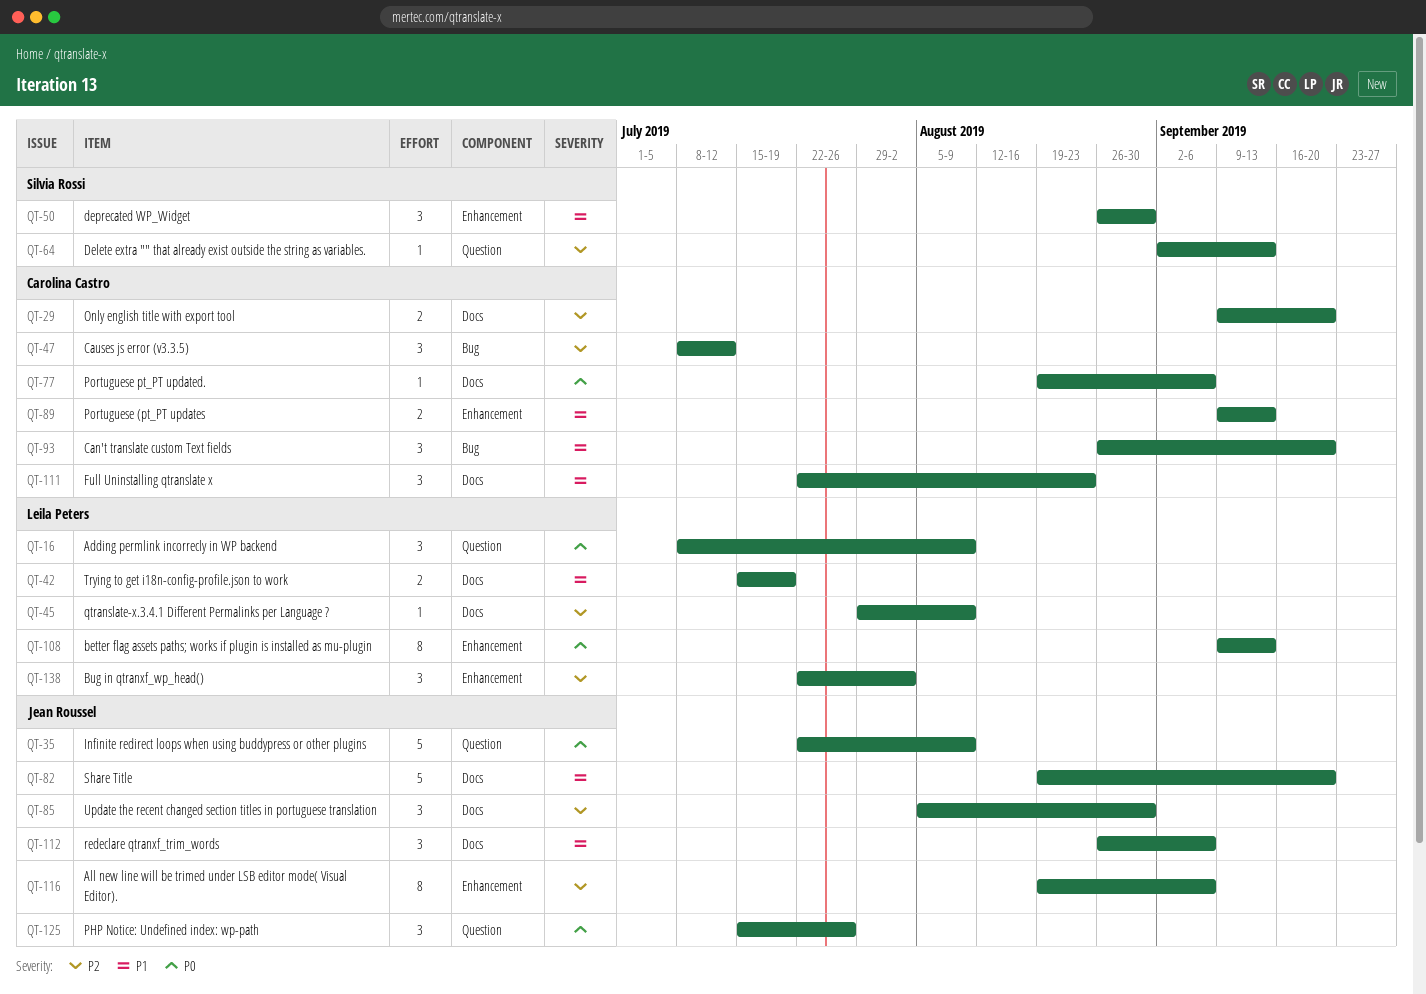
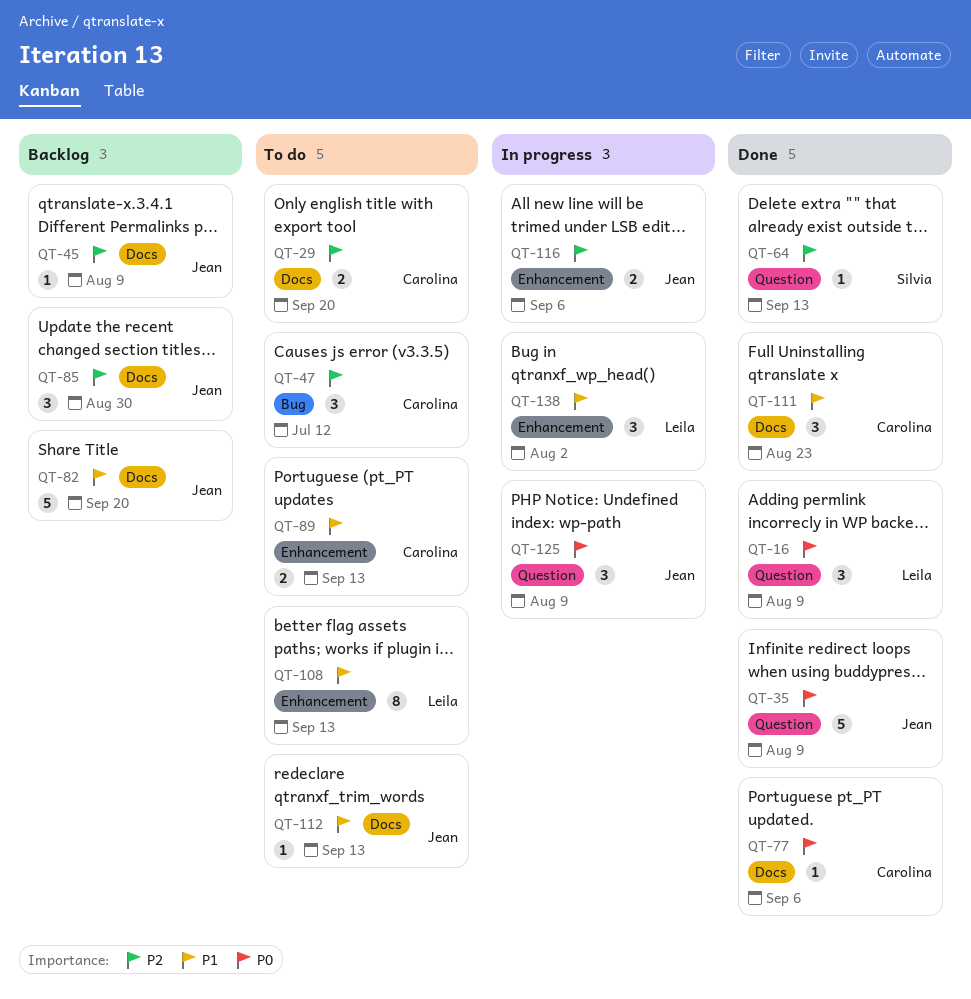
QT-42: present -> none
QT-45, owner: Leila Peters -> Jean Roussel
QT-50: present -> none
QT-93: present -> none
QT-108, priority: P0 -> P1
QT-112, estimate: 3 -> 1
QT-112, due: Sep 6 -> Sep 13
QT-116, estimate: 8 -> 2
QT-125, due: Jul 26 -> Aug 9
QT-138, priority: P2 -> P1

